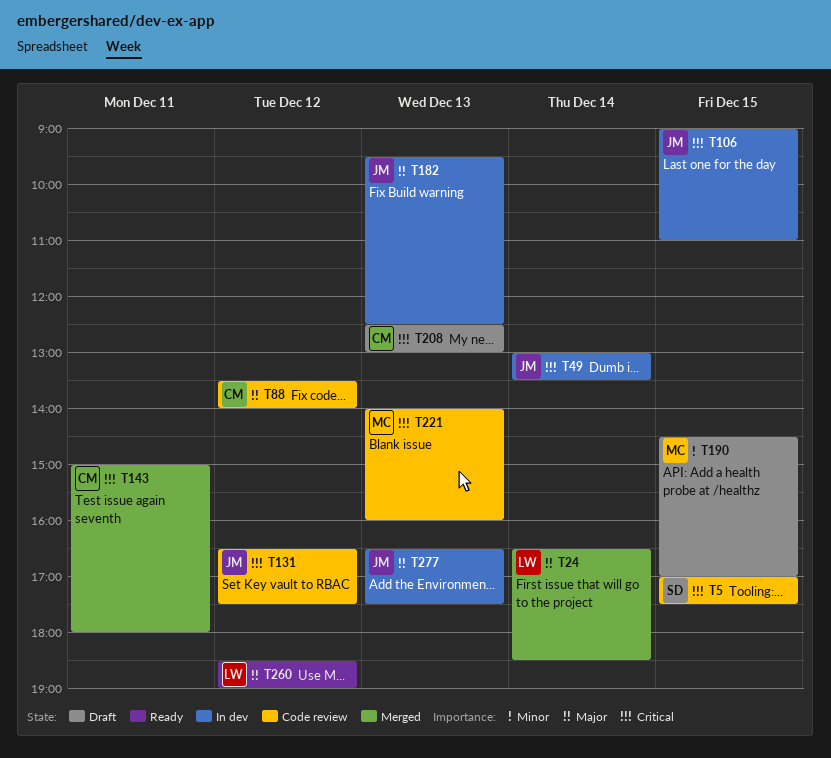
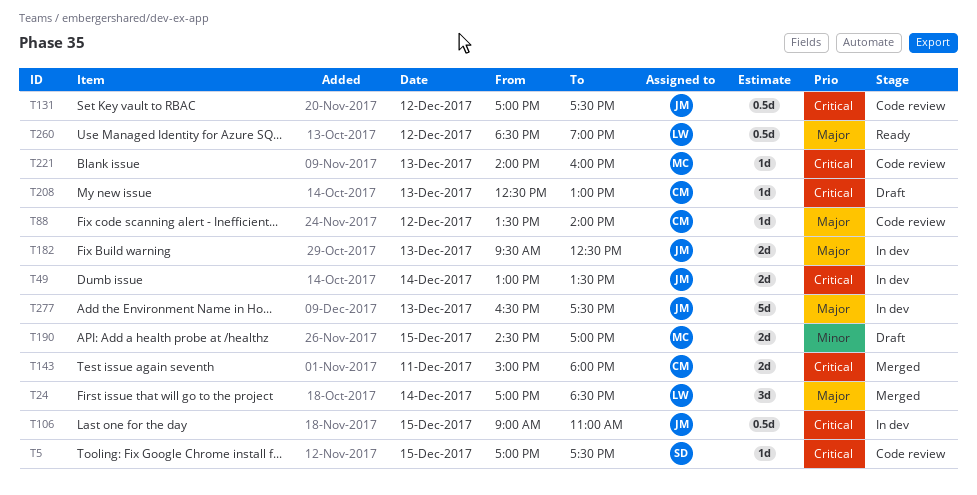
T24, begins: 16:30 -> 17:00
T131, begins: 16:30 -> 17:00

